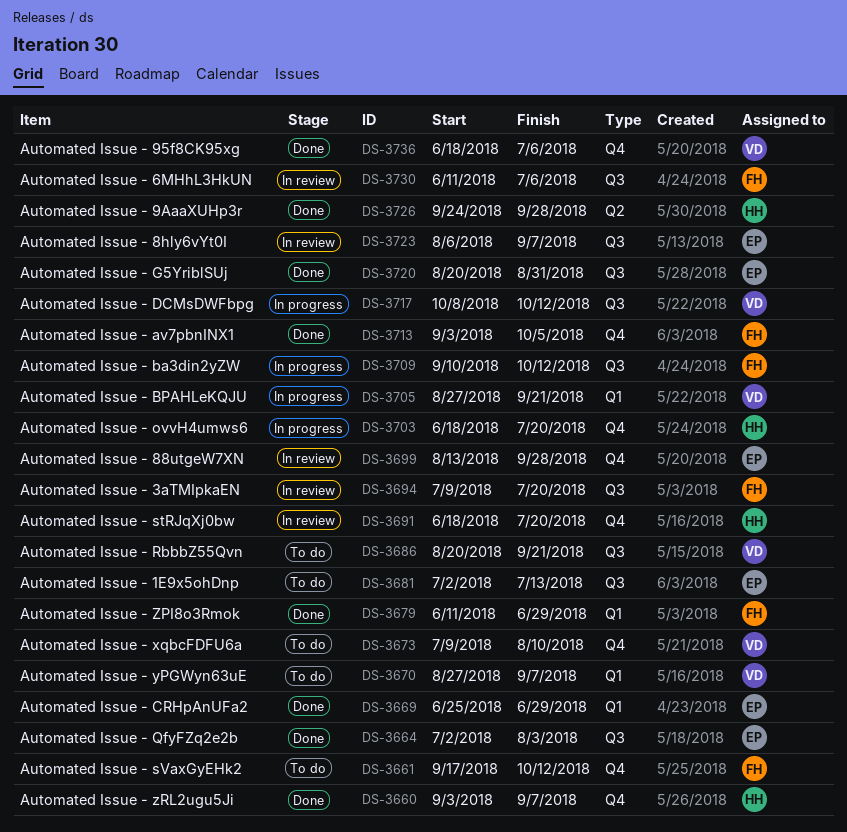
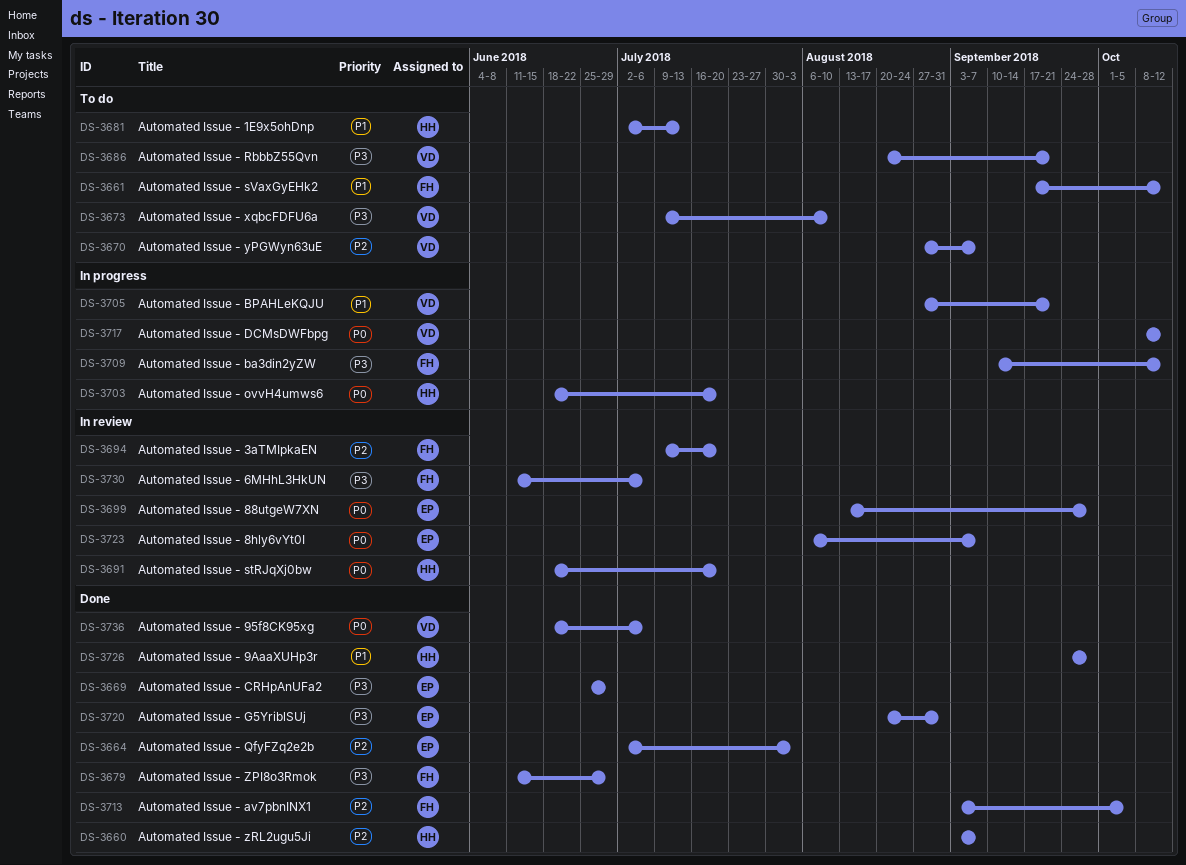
DS-3681, owner: EP -> HH

